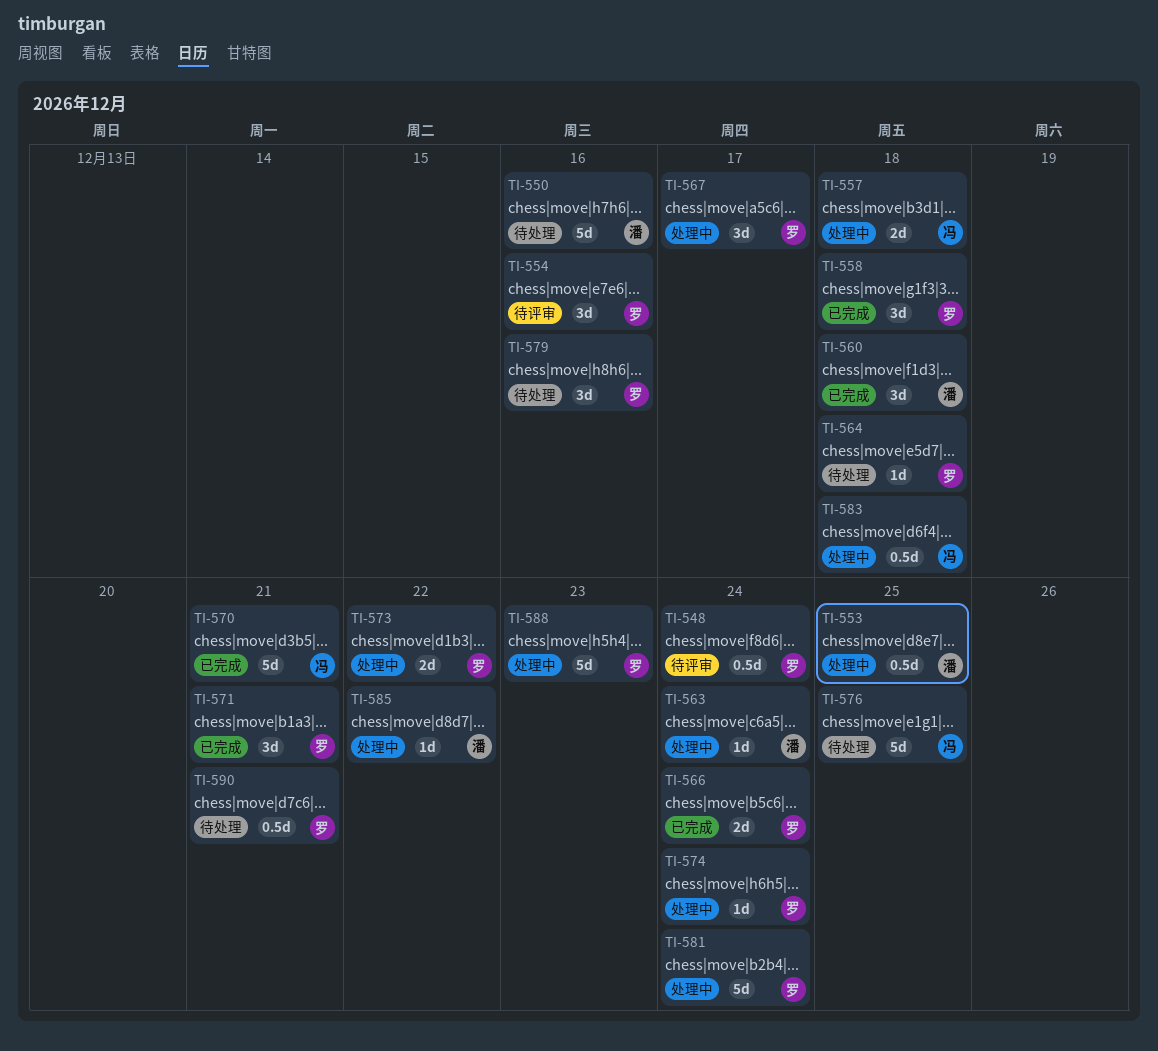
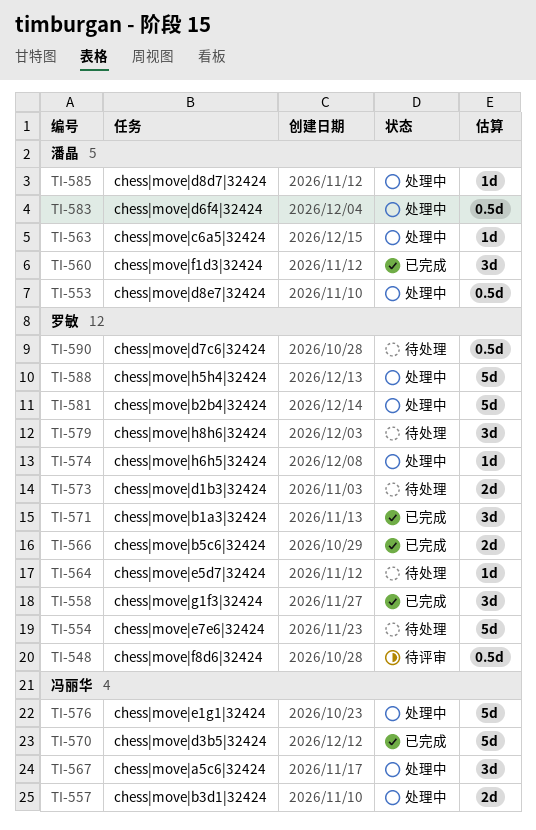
TI-550: present -> none
TI-554, status: 待评审 -> 待处理
TI-554, estimate: 3d -> 5d
TI-567, owner: 罗敏 -> 冯丽华
TI-573, status: 处理中 -> 待处理
TI-576, status: 待处理 -> 处理中
TI-583, owner: 冯丽华 -> 潘晶

